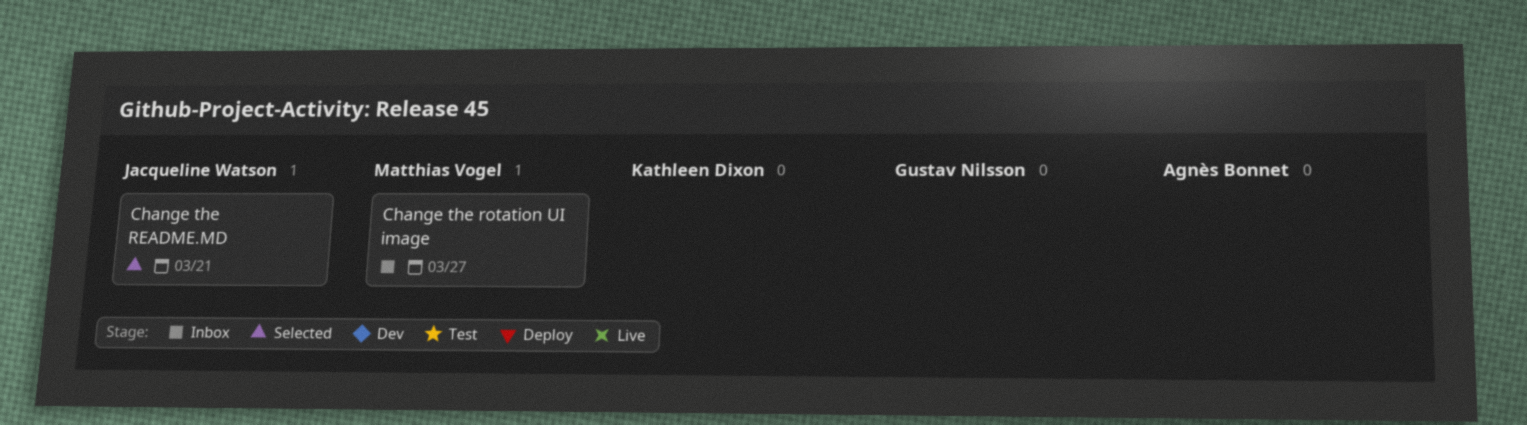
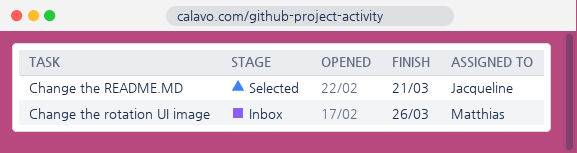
Change the rotation UI image, due: Mar 27 -> Mar 26

